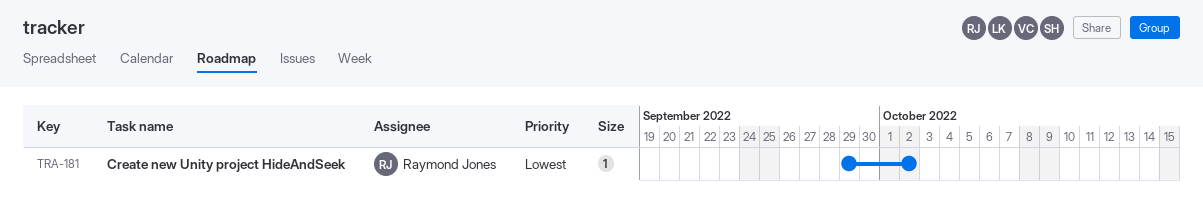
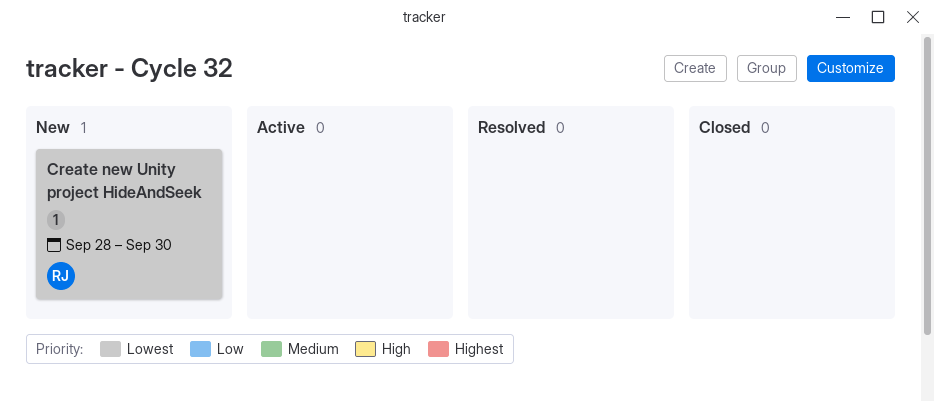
Create new Unity project HideAndSeek, start: Sep 29 -> Sep 28
Create new Unity project HideAndSeek, due: Oct 2 -> Sep 30

